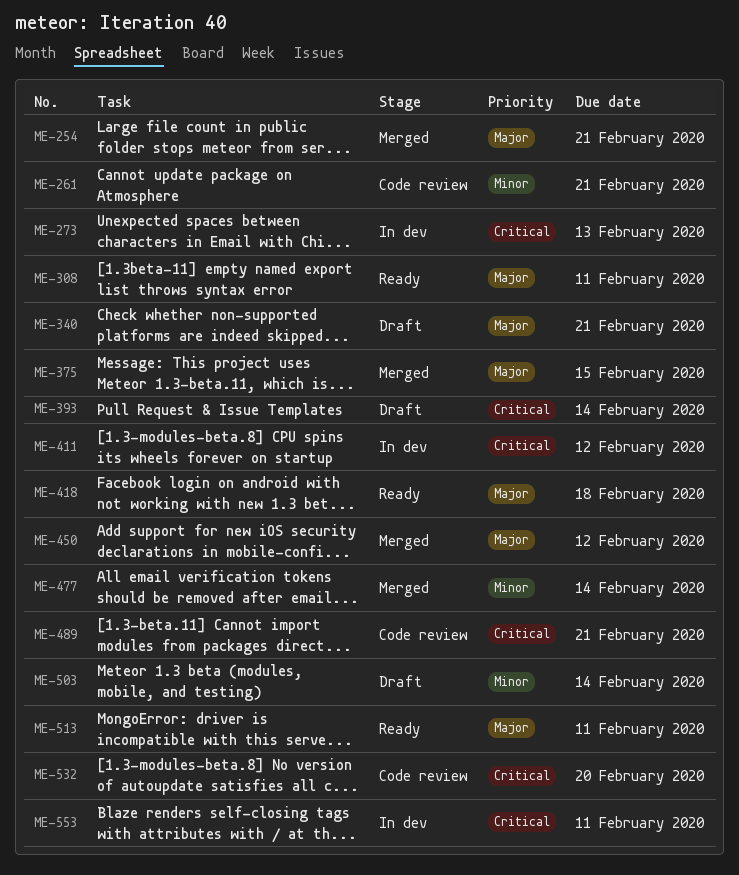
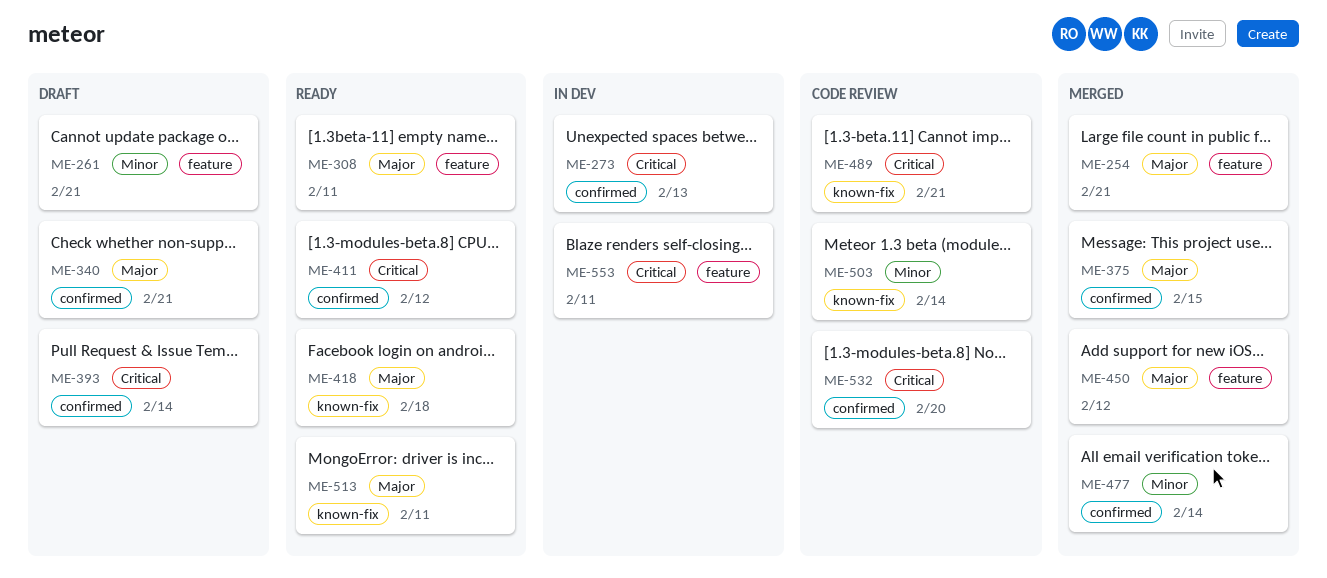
ME-261, status: Code review -> Draft
ME-411, status: In dev -> Ready
ME-503, status: Draft -> Code review

